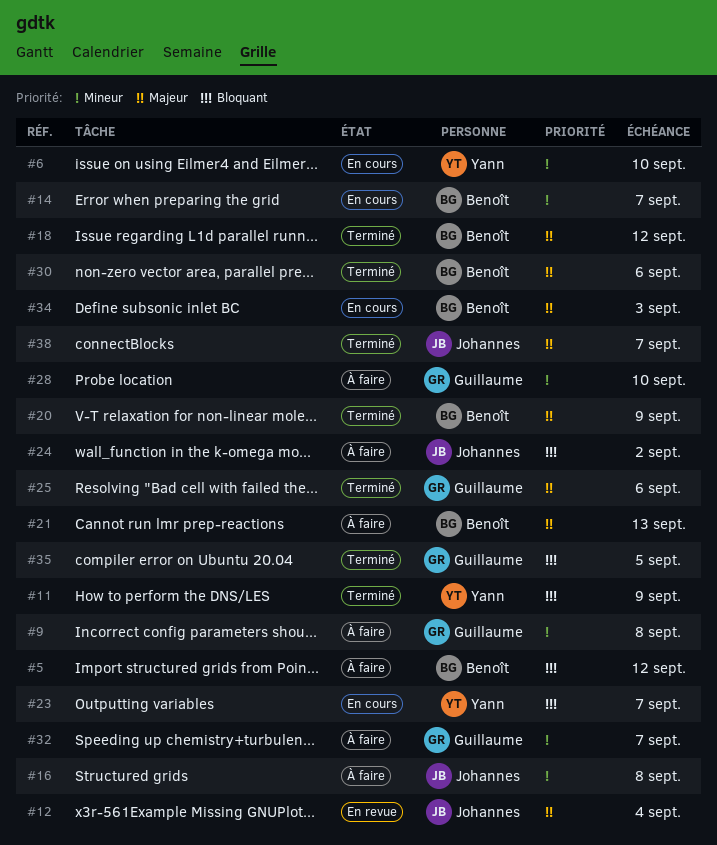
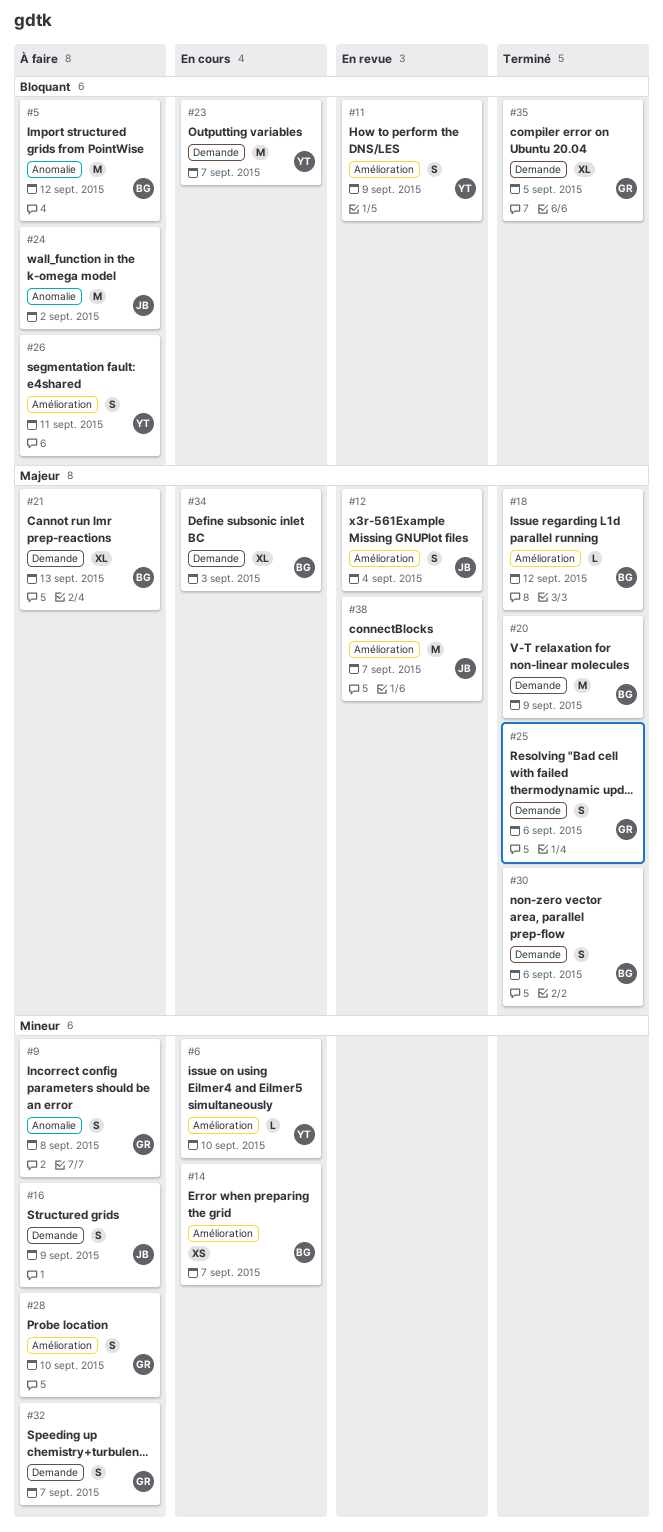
#11, status: Terminé -> En revue
#16, due: Sep 8 -> Sep 9
#26: none -> present
#38, status: Terminé -> En revue

